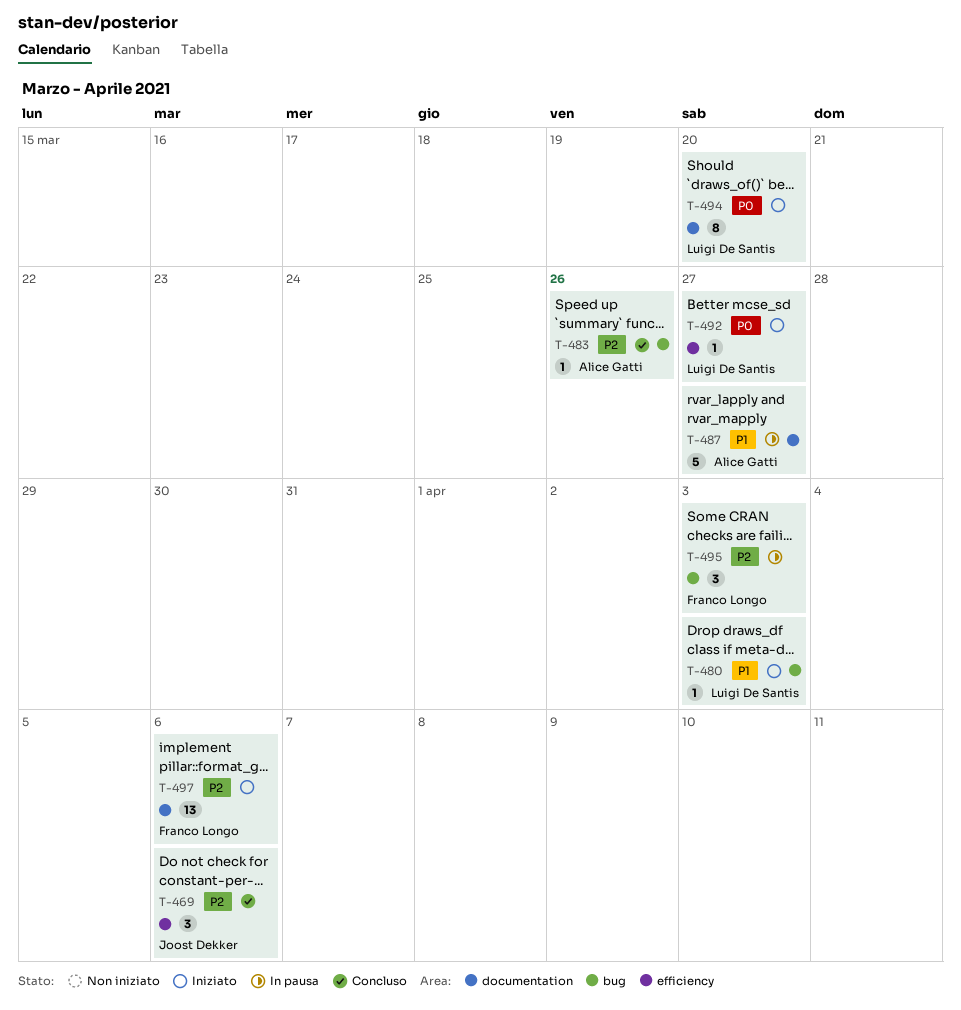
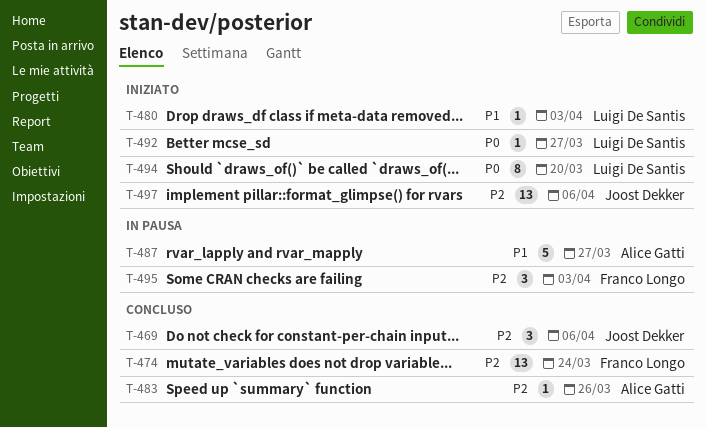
T-474: none -> present
T-497, owner: Franco Longo -> Joost Dekker

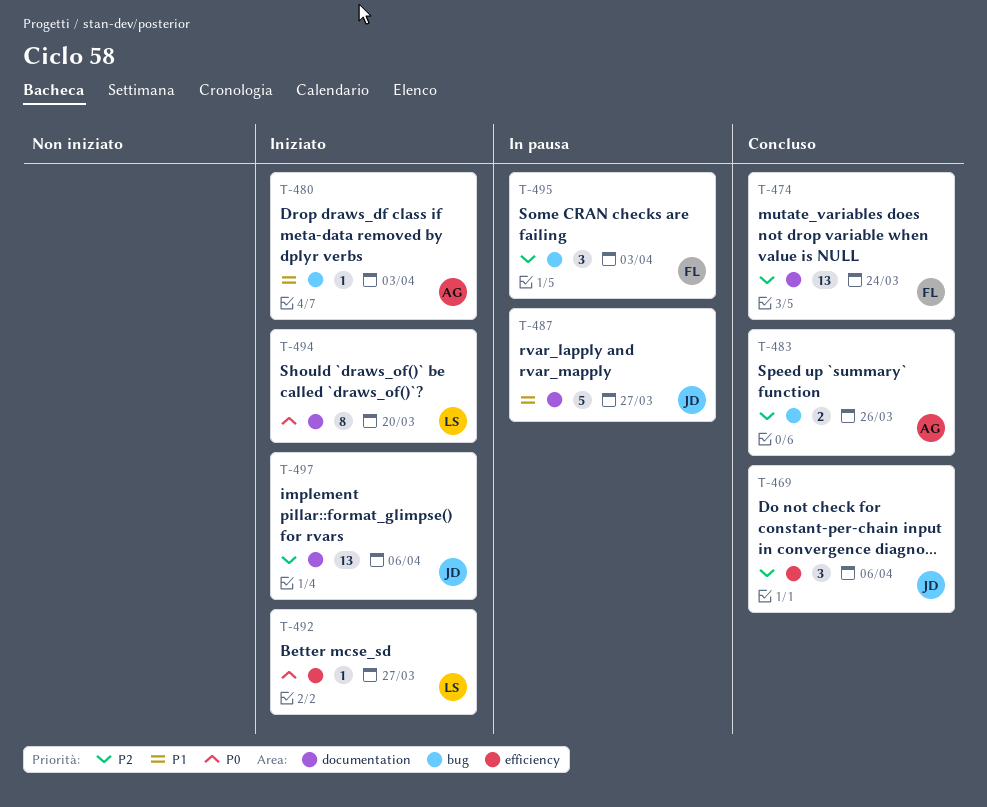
T-480, owner: Luigi De Santis -> Alice Gatti
T-483, estimate: 1 -> 2
T-487, owner: Alice Gatti -> Joost Dekker

